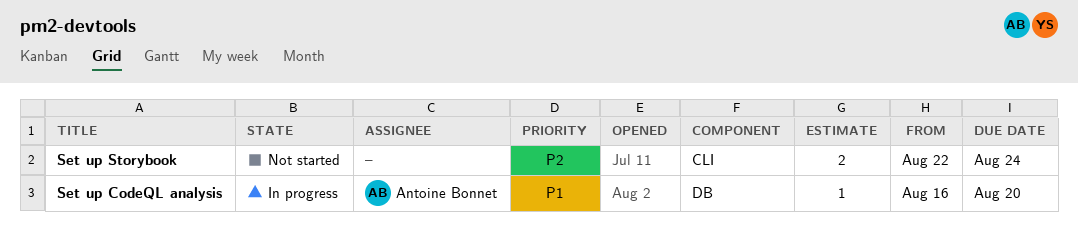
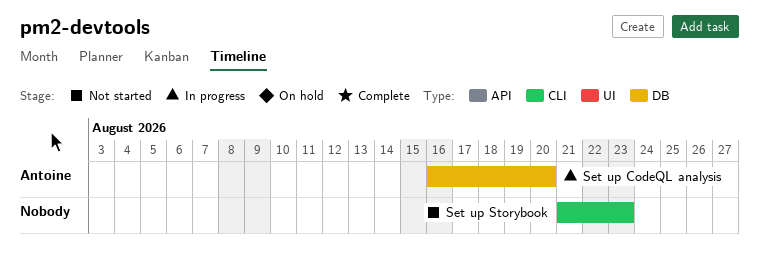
Set up Storybook, start: Aug 22 -> Aug 21
Set up Storybook, due: Aug 24 -> Aug 23

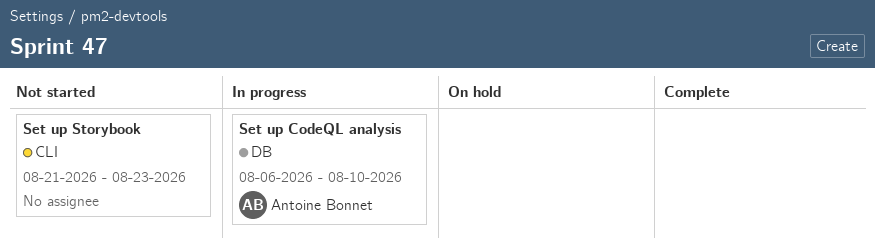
Set up CodeQL analysis, start: Aug 16 -> Aug 6
Set up CodeQL analysis, due: Aug 20 -> Aug 10

